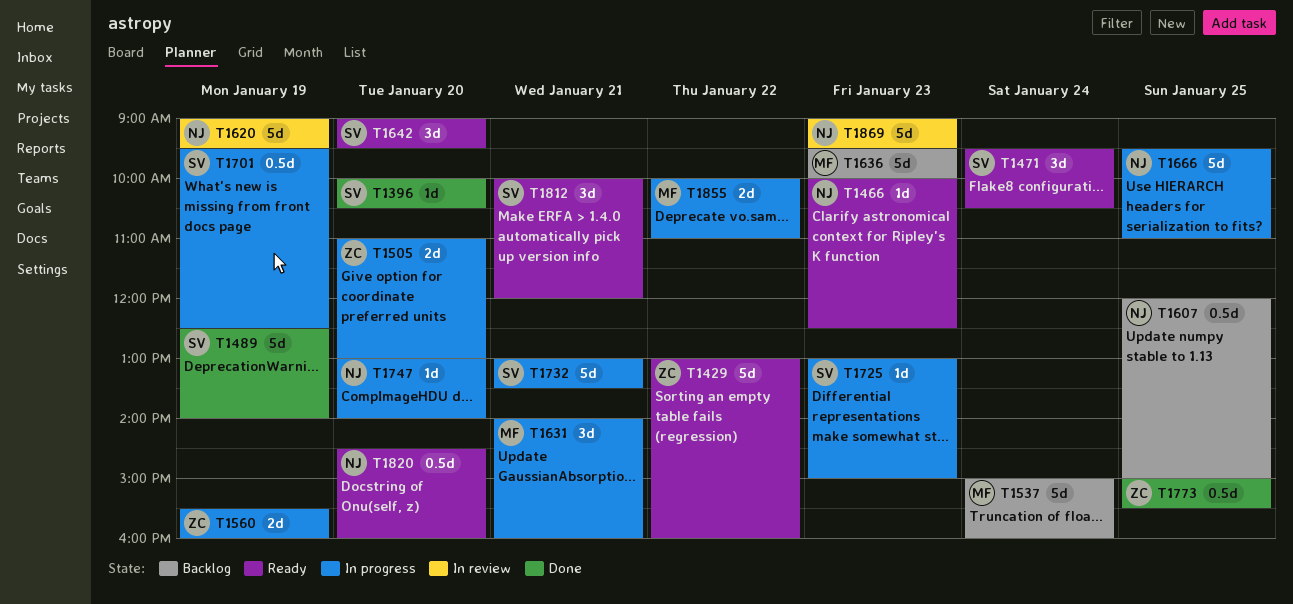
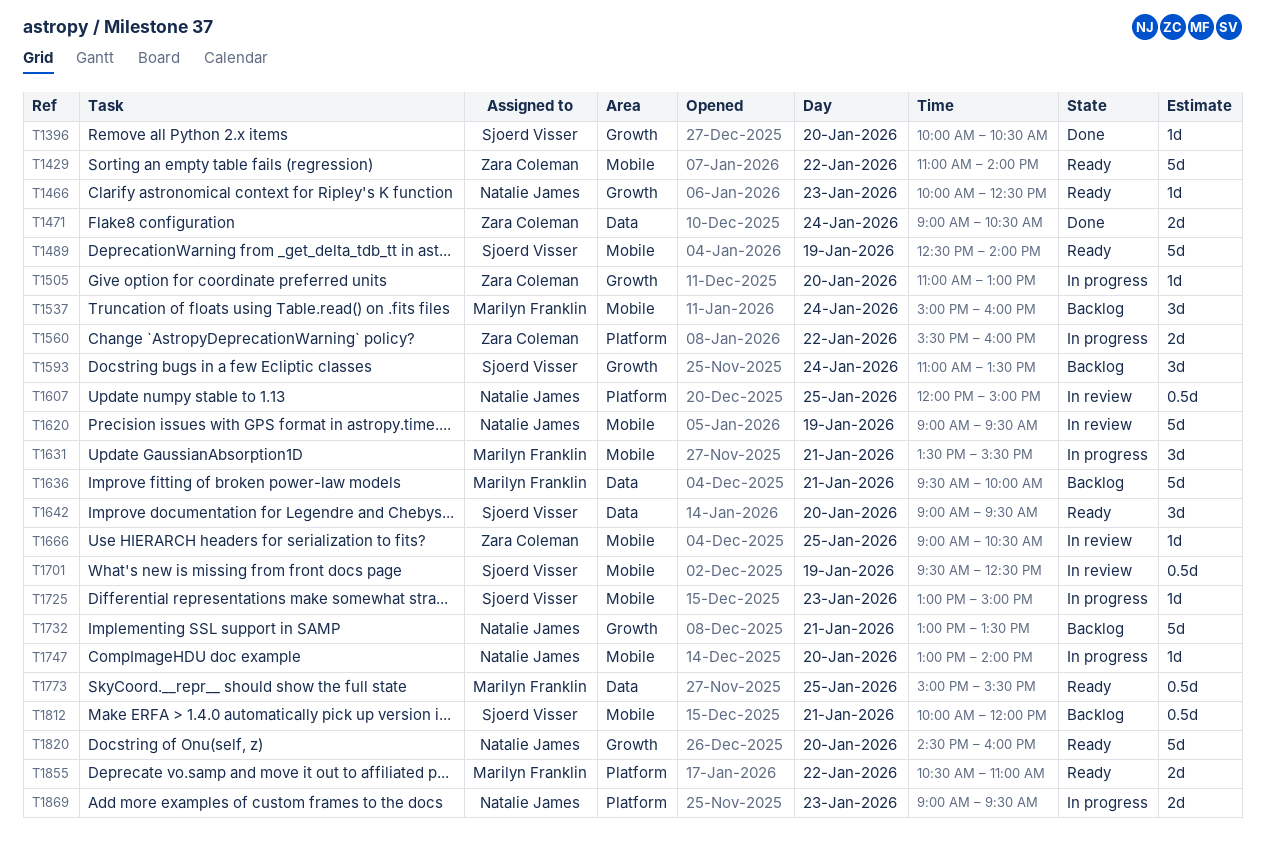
T1429, begins: 13:00 -> 11:00
T1429, ends: 16:00 -> 14:00
T1471, status: Ready -> Done
T1471, owner: Sjoerd Visser -> Zara Coleman
T1471, estimate: 3d -> 2d
T1471, begins: 09:30 -> 09:00
T1489, status: Done -> Ready
T1505, estimate: 2d -> 1d
T1537, estimate: 5d -> 3d
T1560, day: Jan 19 -> Jan 22
T1593: none -> present
T1607, status: Backlog -> In review
T1631, begins: 14:00 -> 13:30
T1631, ends: 16:00 -> 15:30
T1636, day: Jan 23 -> Jan 21
T1666, status: In progress -> In review
T1666, owner: Natalie James -> Zara Coleman
T1666, estimate: 5d -> 1d
T1666, begins: 09:30 -> 09:00
T1666, ends: 11:00 -> 10:30
T1701, status: In progress -> In review
T1732, status: In progress -> Backlog
T1732, owner: Sjoerd Visser -> Natalie James
T1773, status: Done -> Ready
T1773, owner: Zara Coleman -> Marilyn Franklin
T1812, status: Ready -> Backlog
T1812, estimate: 3d -> 0.5d
T1820, estimate: 0.5d -> 5d
T1855, status: In progress -> Ready
T1855, begins: 10:00 -> 10:30
T1869, status: In review -> In progress
T1869, estimate: 5d -> 2d

